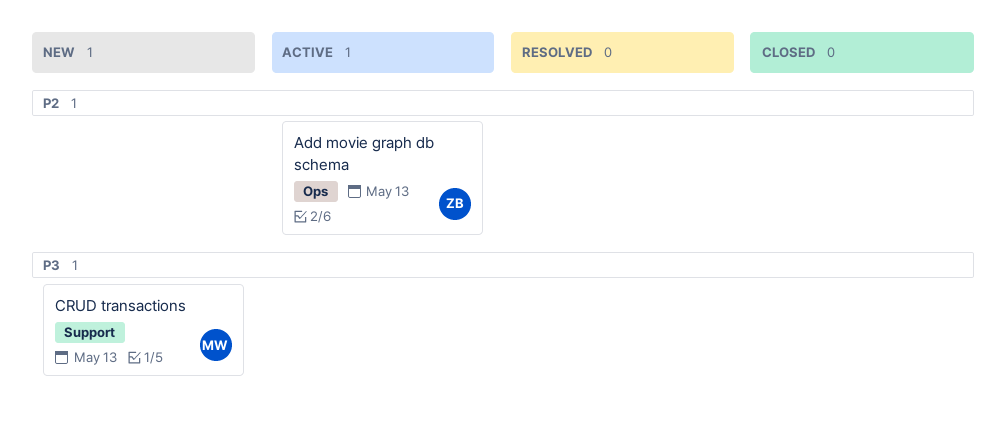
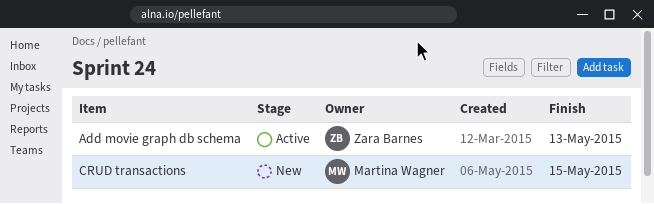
CRUD transactions, due: May 13 -> May 15

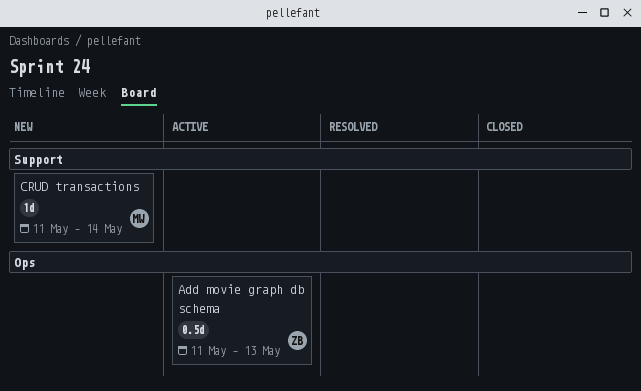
CRUD transactions, due: May 15 -> May 14

